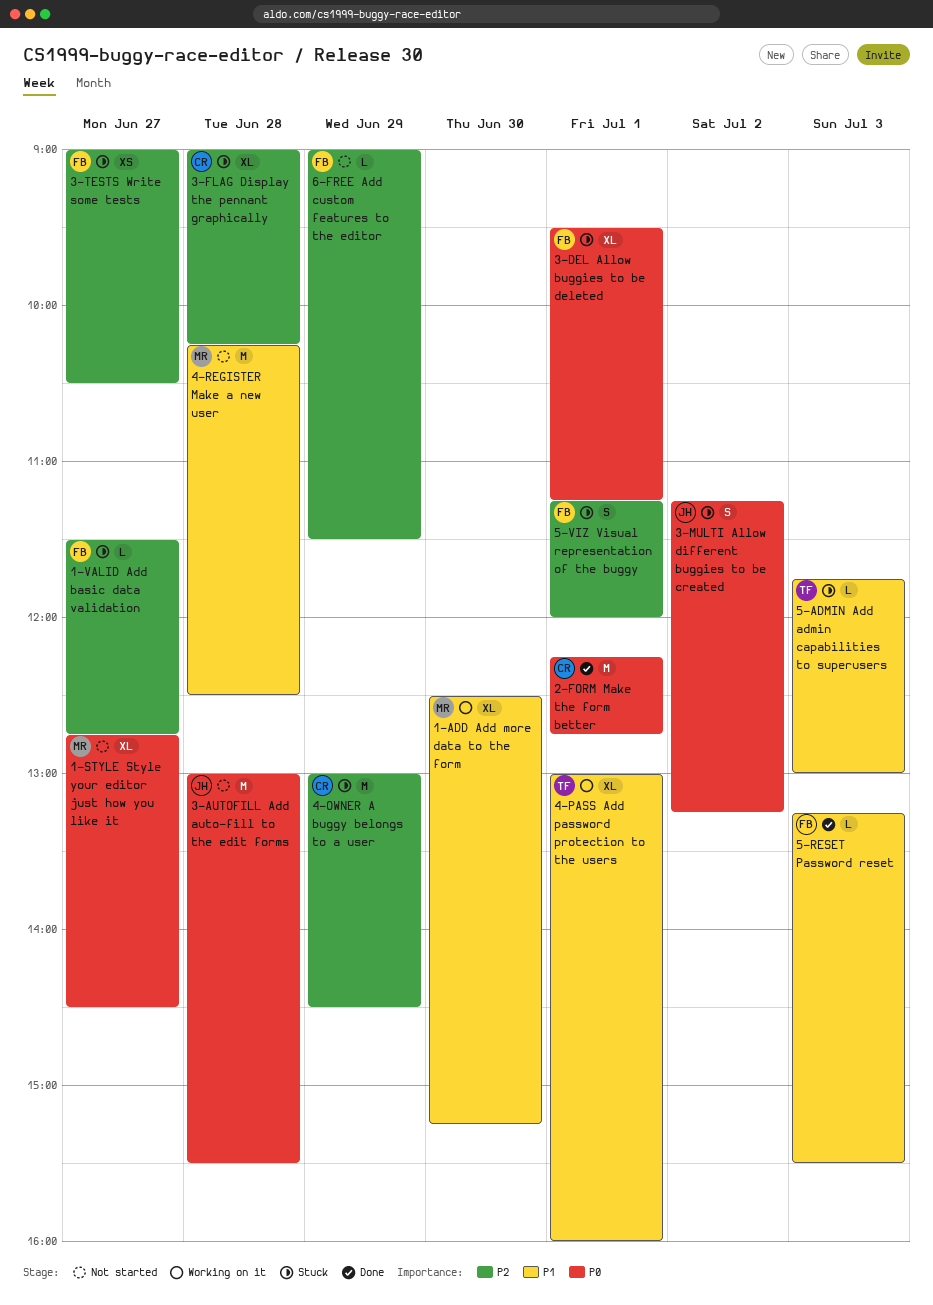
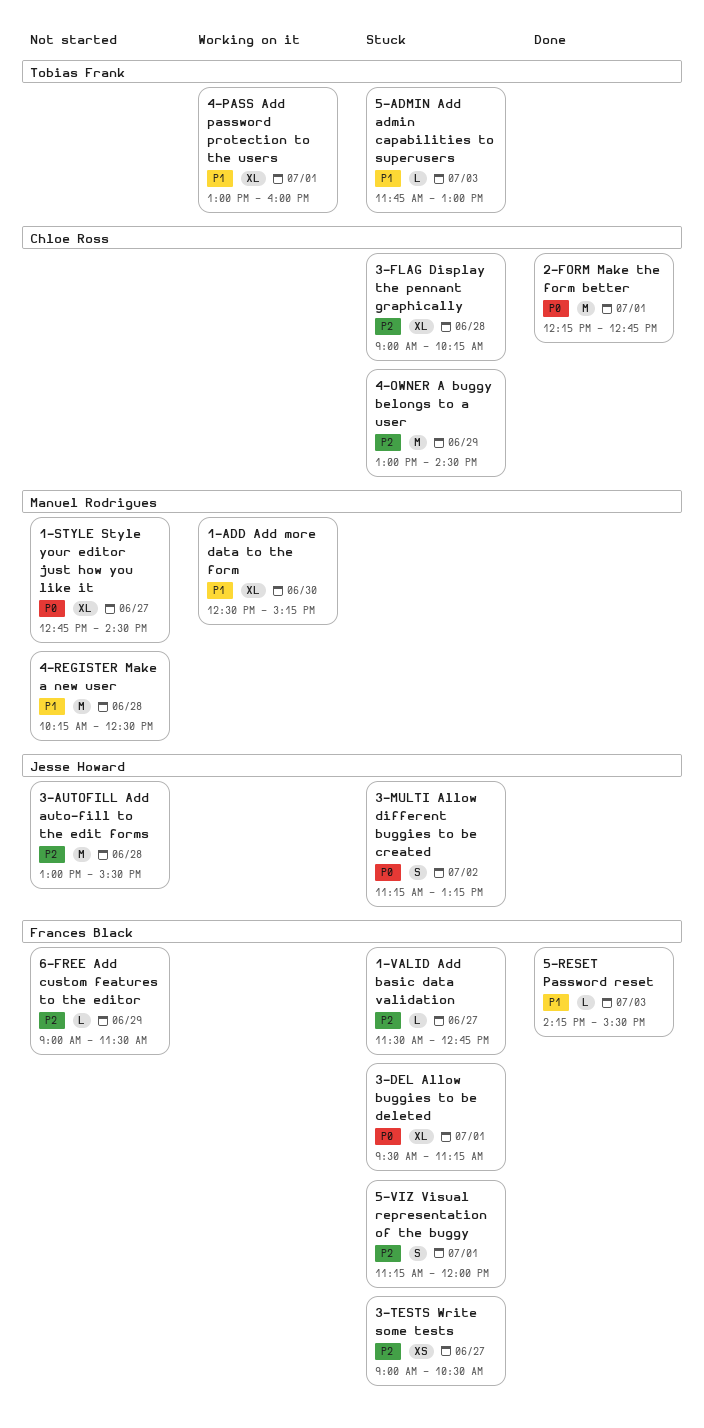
3-AUTOFILL Add auto-fill to the edit forms, priority: P0 -> P2
5-RESET Password reset, begins: 13:15 -> 14:15

